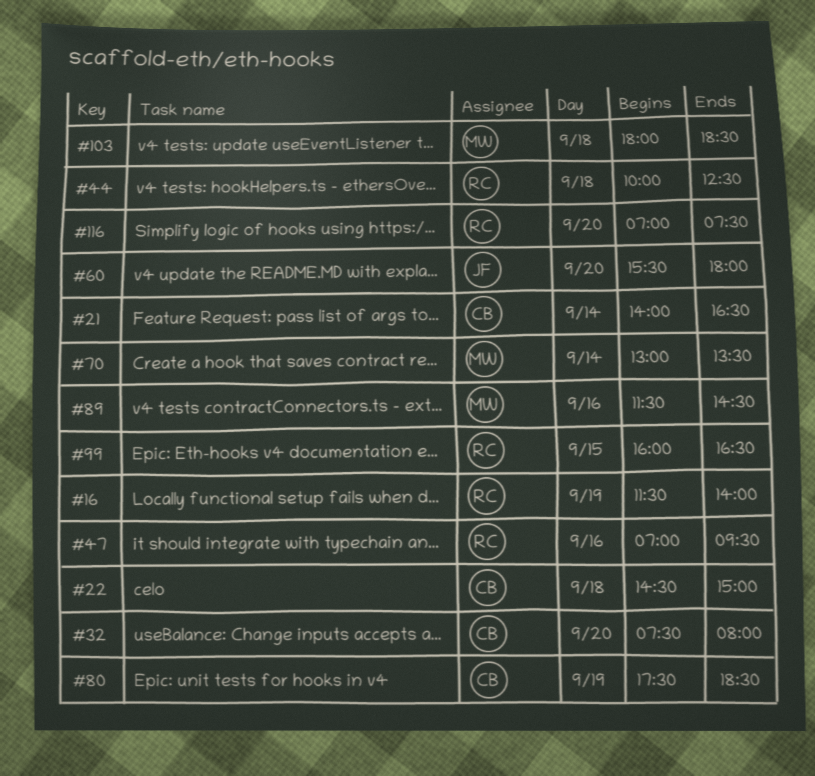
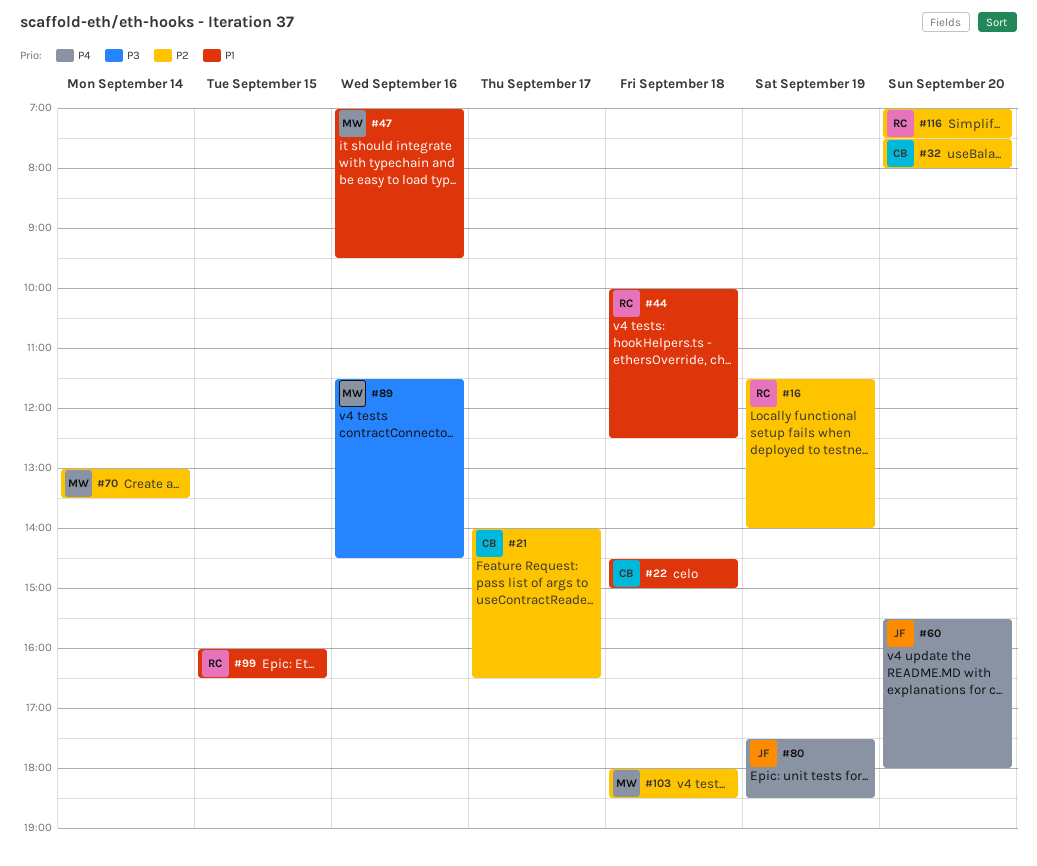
#21, day: Sep 14 -> Sep 17
#47, owner: RC -> MW
#80, owner: CB -> JF

